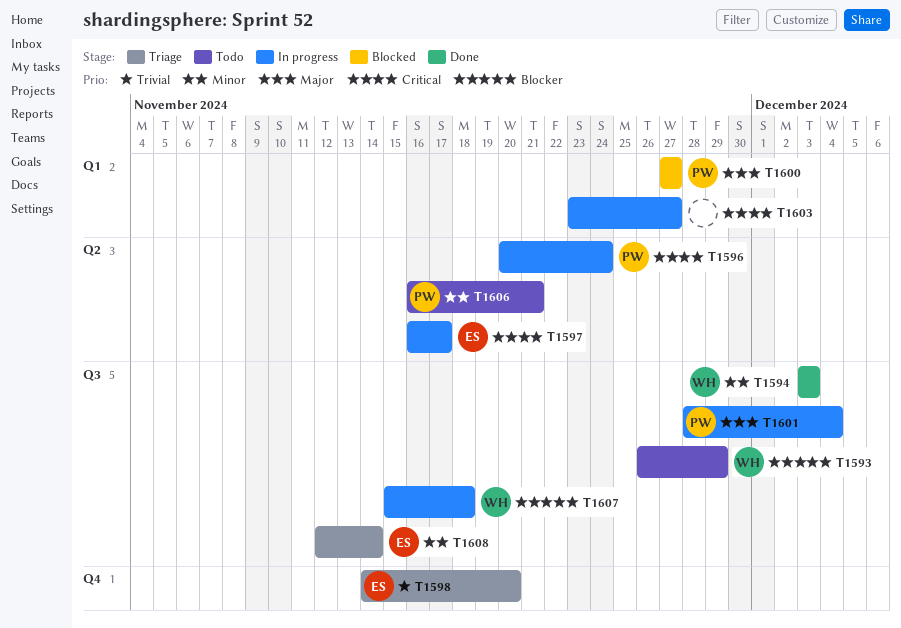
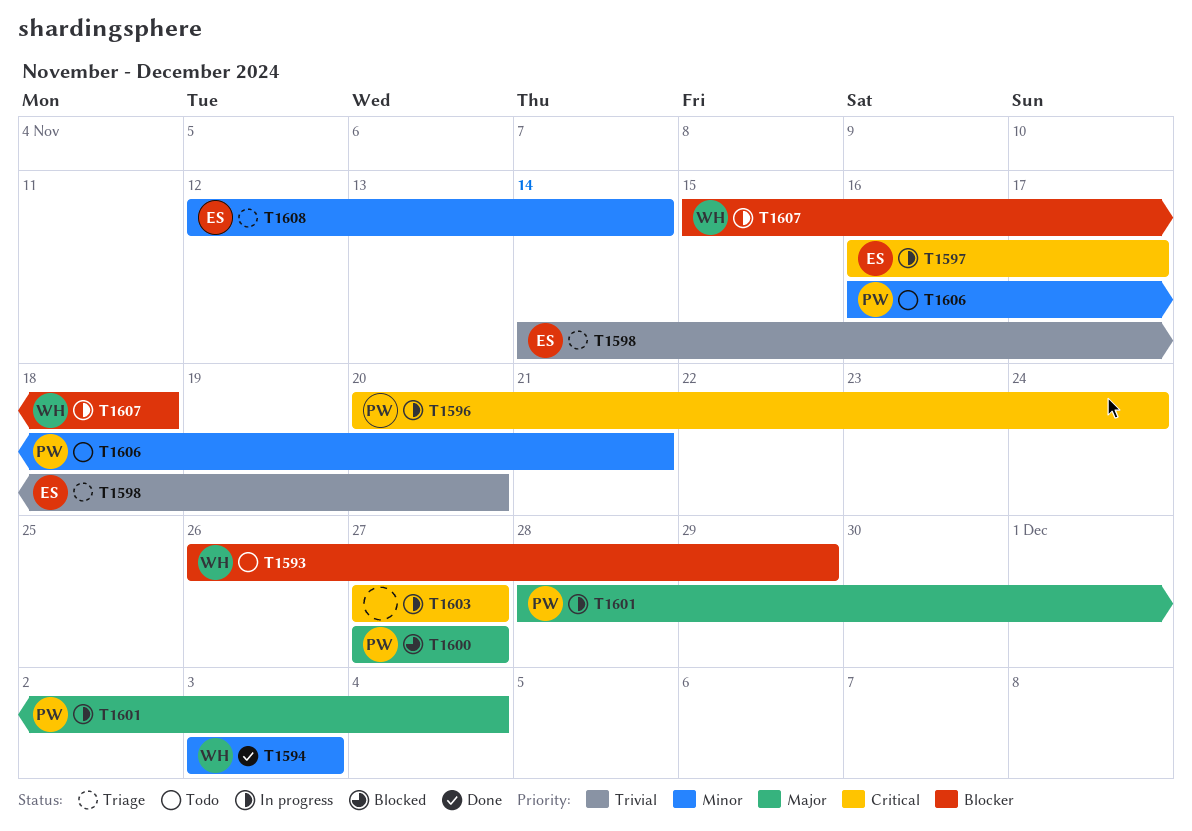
T1603, start: Nov 23 -> Nov 27

